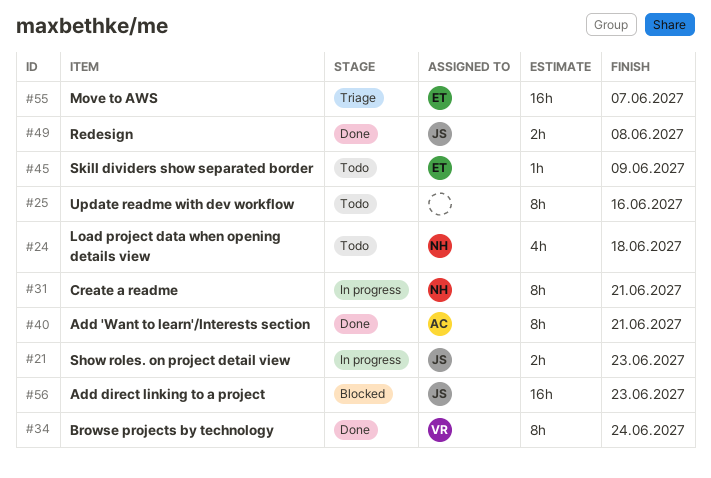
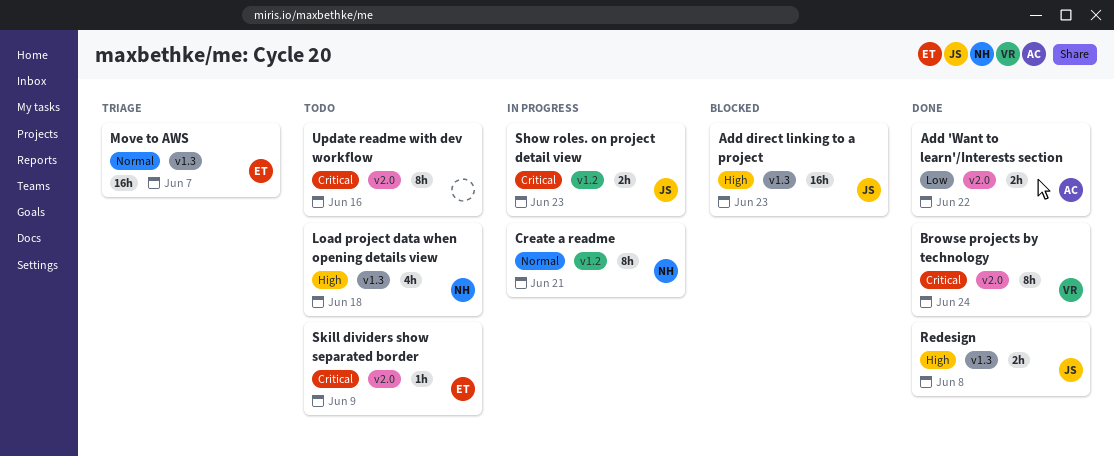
Add 'Want to learn'/Interests section, estimate: 8h -> 2h
Add 'Want to learn'/Interests section, due: Jun 21 -> Jun 22

